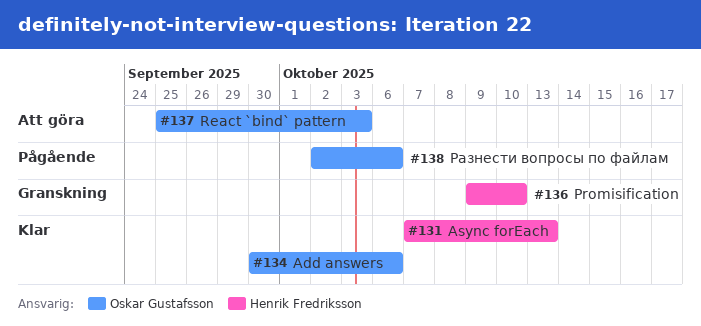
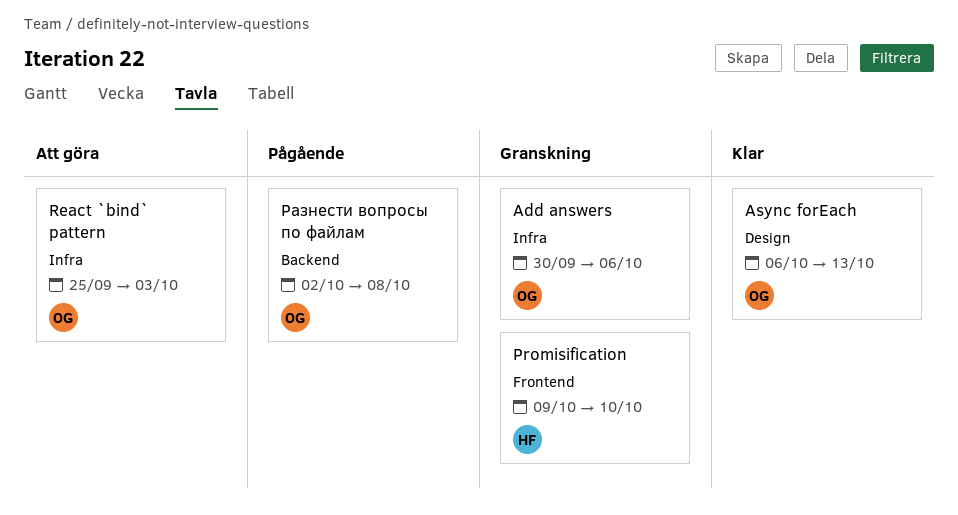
Add answers, status: Klar -> Granskning
Async forEach, owner: Henrik Fredriksson -> Oskar Gustafsson
Async forEach, start: Oct 7 -> Oct 6
Разнести вопросы по файлам, due: Oct 6 -> Oct 8

